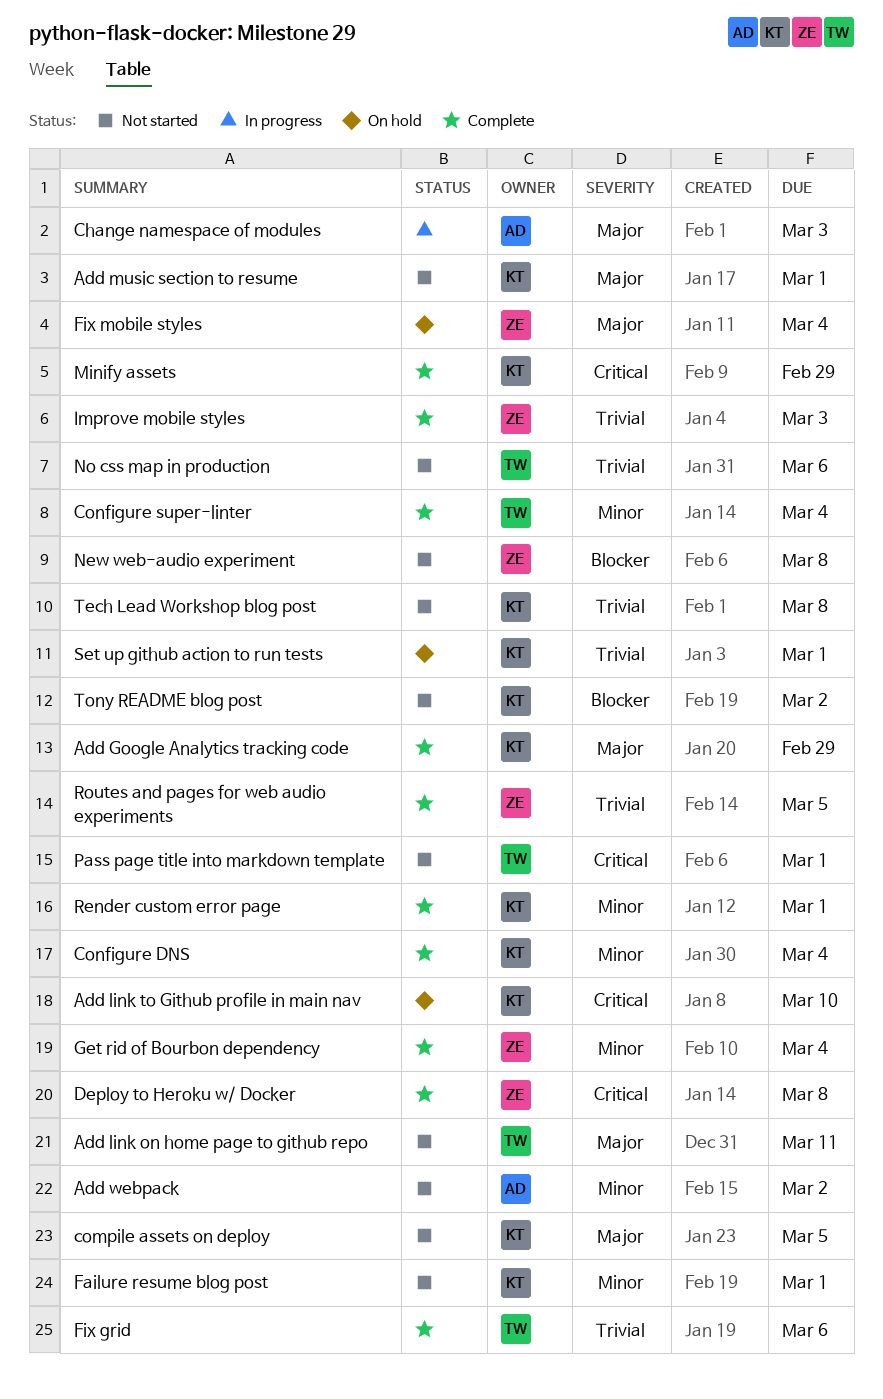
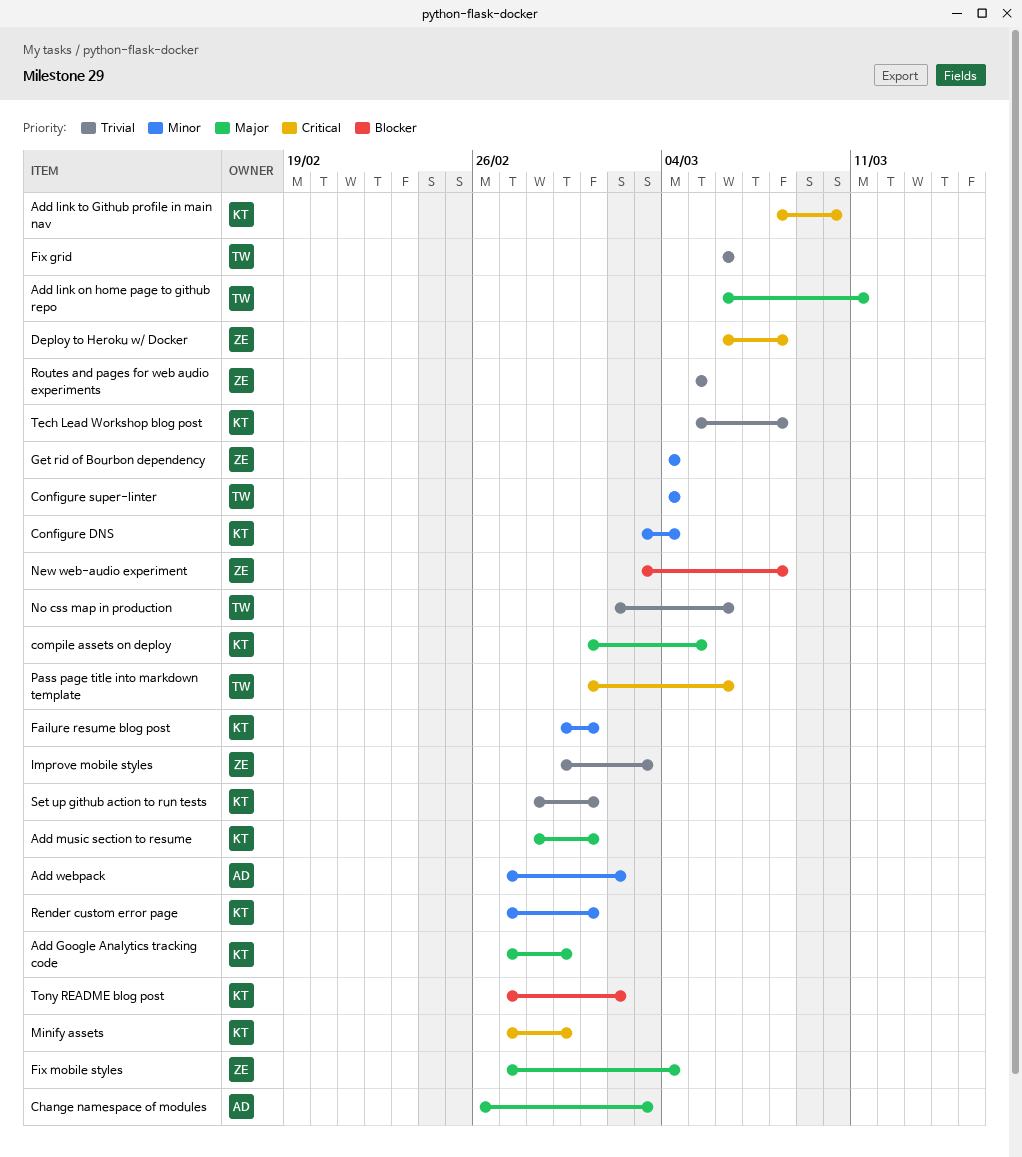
Pass page title into markdown template, due: Mar 1 -> Mar 6

